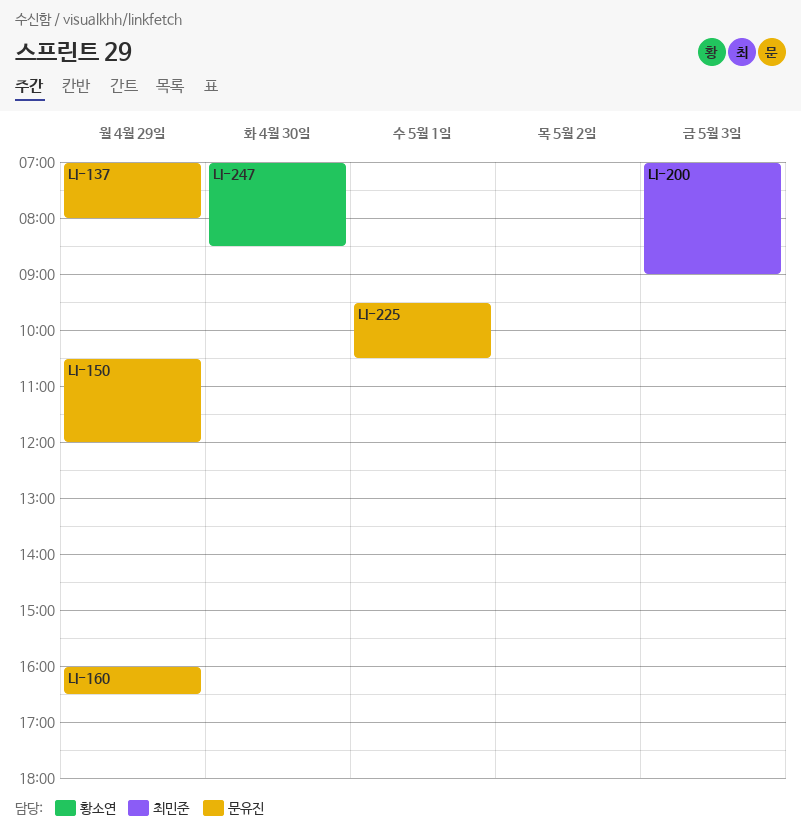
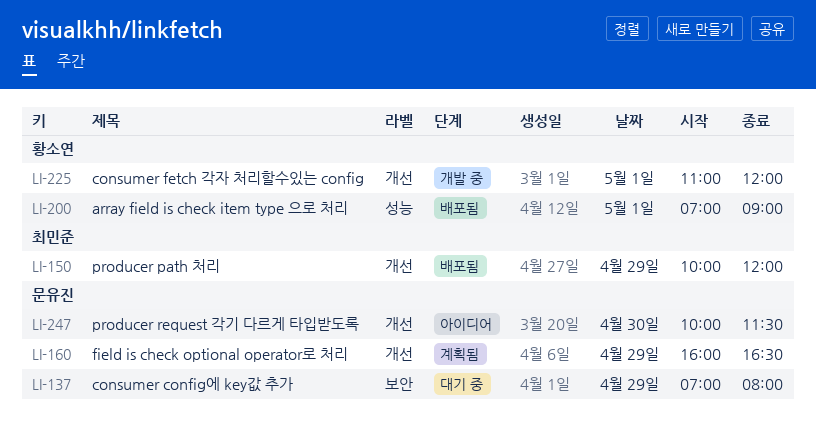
LI-150, owner: 문유진 -> 최민준
LI-150, begins: 10:30 -> 10:00
LI-200, owner: 최민준 -> 황소연
LI-200, day: May 3 -> May 1
LI-225, owner: 문유진 -> 황소연
LI-225, begins: 09:30 -> 11:00
LI-225, ends: 10:30 -> 12:00
LI-247, owner: 황소연 -> 문유진
LI-247, begins: 07:00 -> 10:00
LI-247, ends: 08:30 -> 11:30

